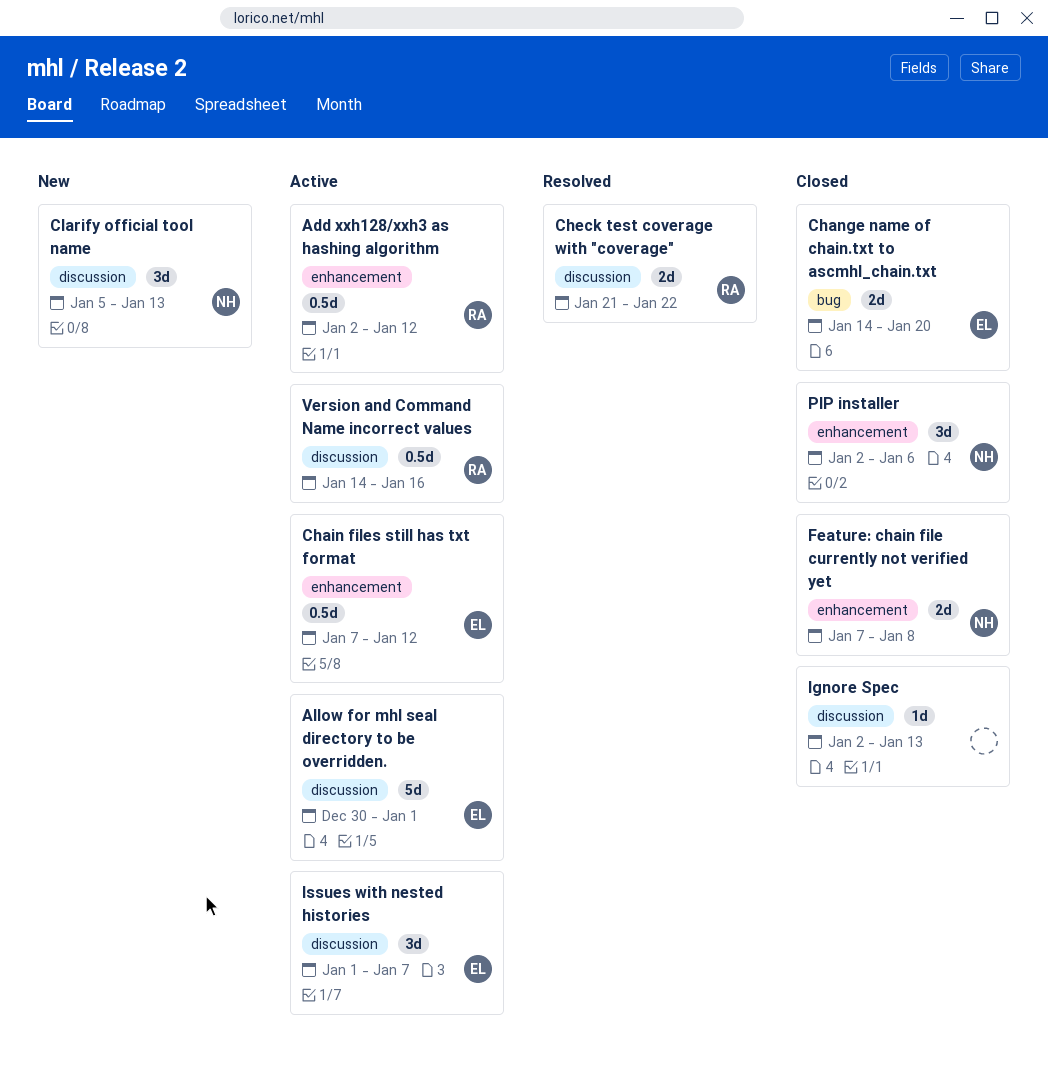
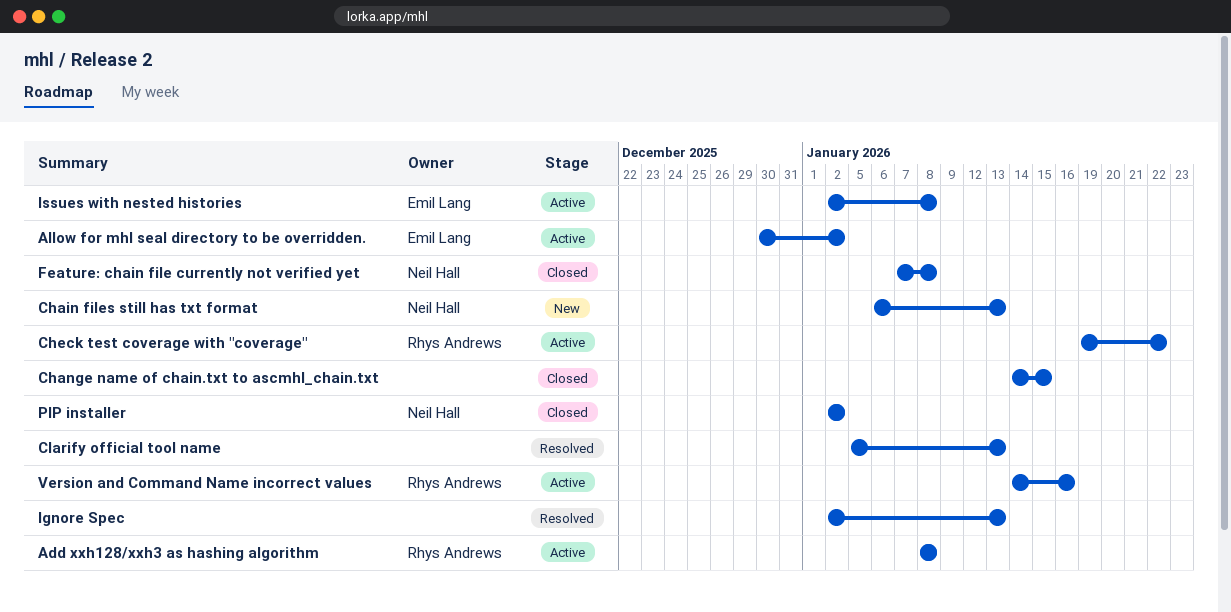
Add xxh128/xxh3 as hashing algorithm, start: Jan 2 -> Jan 8
Add xxh128/xxh3 as hashing algorithm, due: Jan 12 -> Jan 8
Allow for mhl seal directory to be overridden., due: Jan 1 -> Jan 2
Chain files still has txt format, status: Active -> New
Chain files still has txt format, owner: Emil Lang -> Neil Hall
Chain files still has txt format, start: Jan 7 -> Jan 6
Chain files still has txt format, due: Jan 12 -> Jan 13
Change name of chain.txt to ascmhl_chain.txt, owner: Emil Lang -> none
Change name of chain.txt to ascmhl_chain.txt, due: Jan 20 -> Jan 15
Check test coverage with "coverage", status: Resolved -> Active
Check test coverage with "coverage", start: Jan 21 -> Jan 19
Clarify official tool name, status: New -> Resolved
Clarify official tool name, owner: Neil Hall -> none
Ignore Spec, status: Closed -> Resolved
Issues with nested histories, start: Jan 1 -> Jan 2
Issues with nested histories, due: Jan 7 -> Jan 8
PIP installer, due: Jan 6 -> Jan 2

